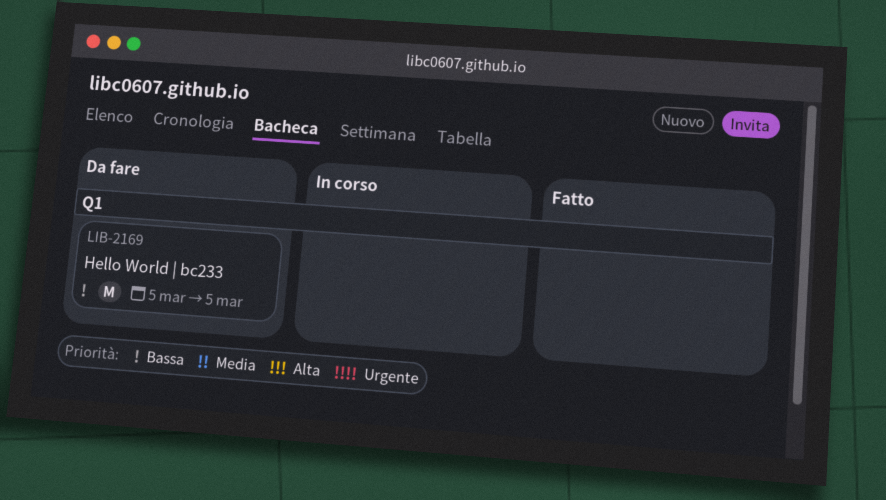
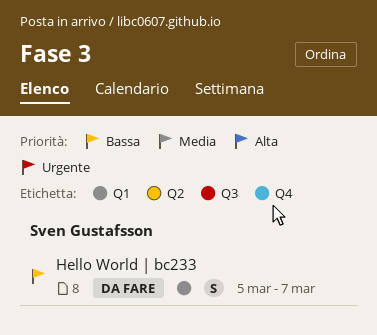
Hello World | bc233, estimate: M -> S
Hello World | bc233, due: Mar 5 -> Mar 7

